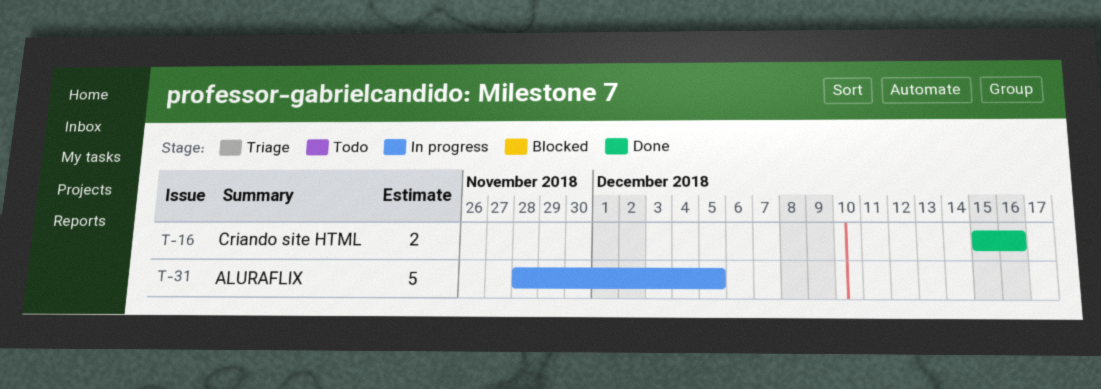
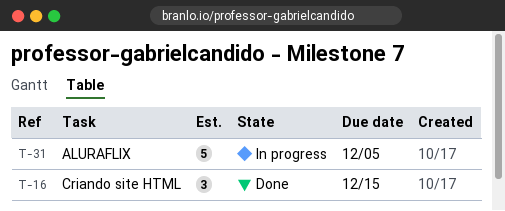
T-16, estimate: 2 -> 3
T-16, due: Dec 16 -> Dec 15

